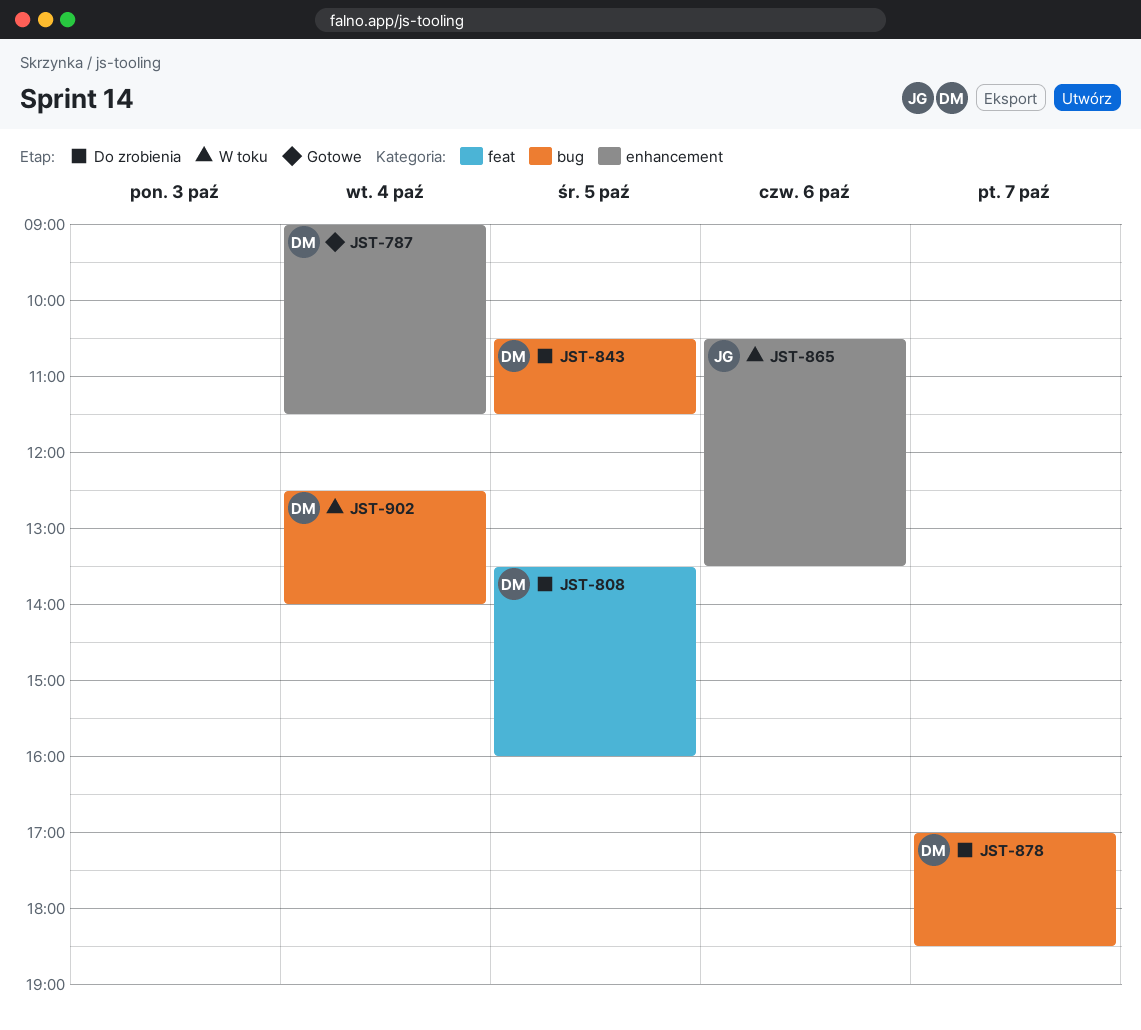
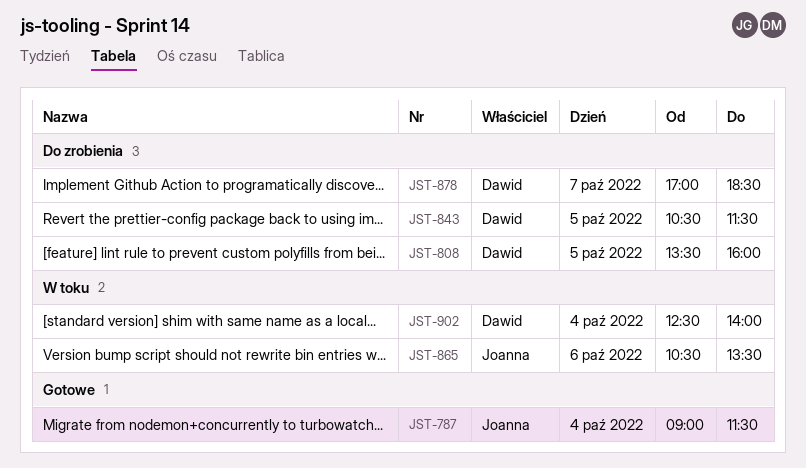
JST-787, owner: Dawid -> Joanna

